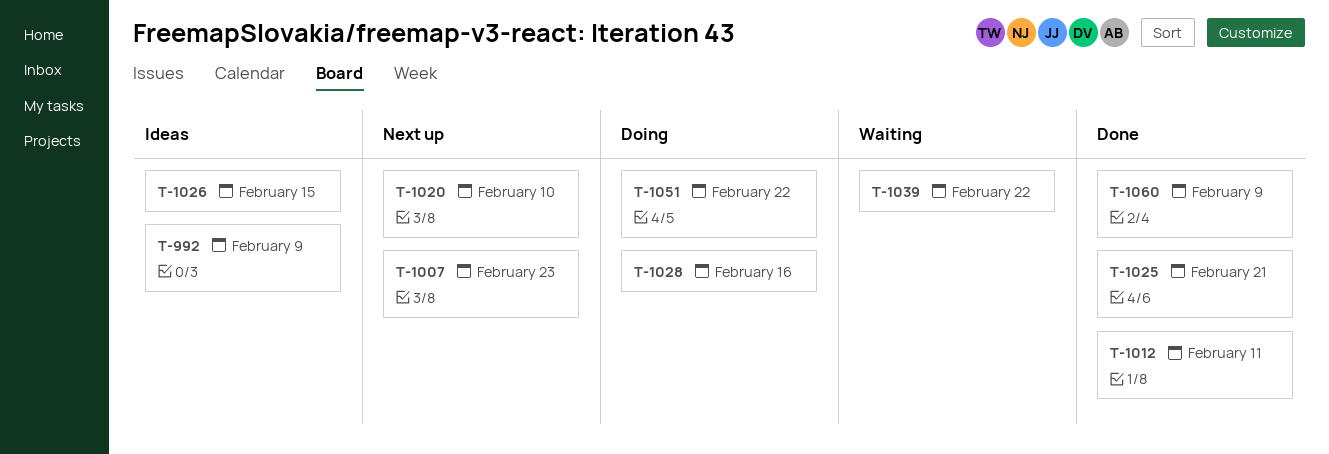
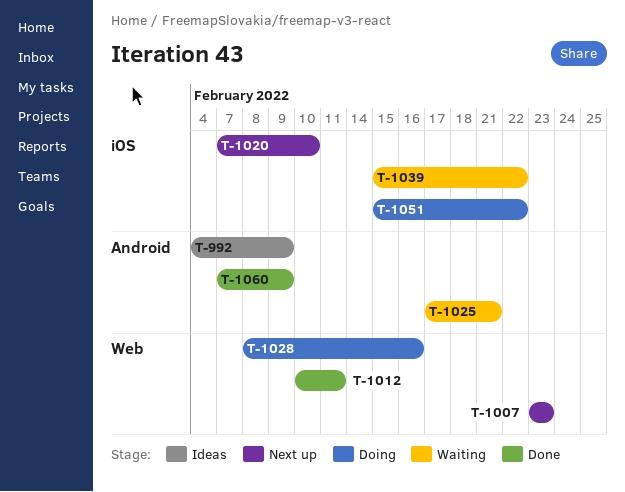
T-1025, status: Done -> Waiting
T-1026: present -> none

